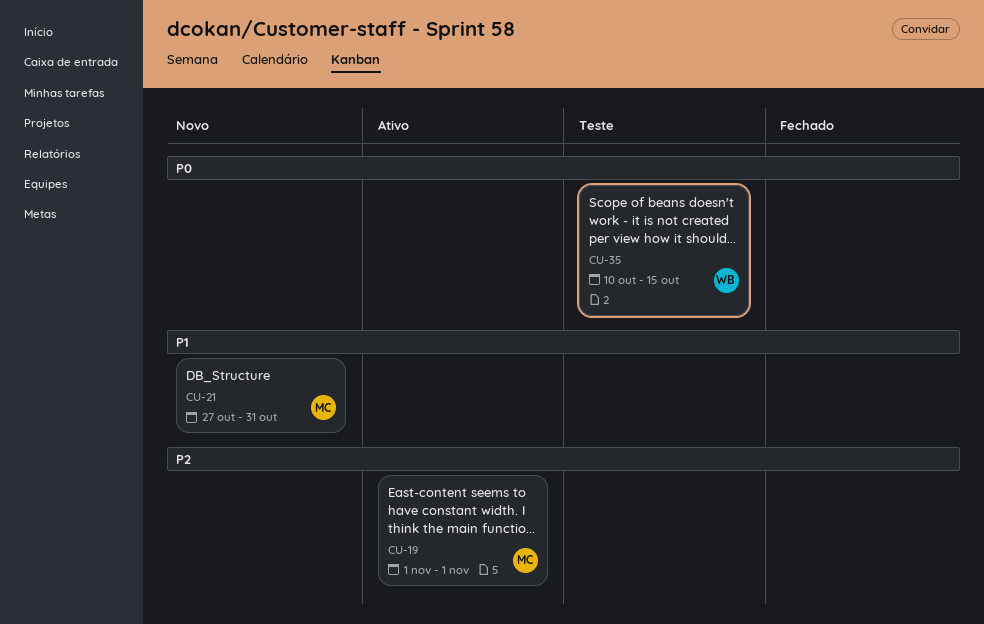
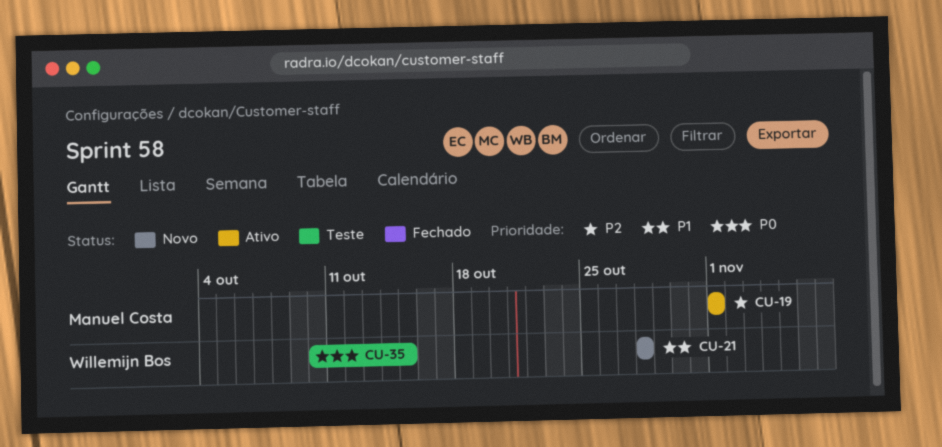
CU-21, owner: Manuel Costa -> Willemijn Bos
CU-21, start: Oct 27 -> Oct 28
CU-21, due: Oct 31 -> Oct 28

